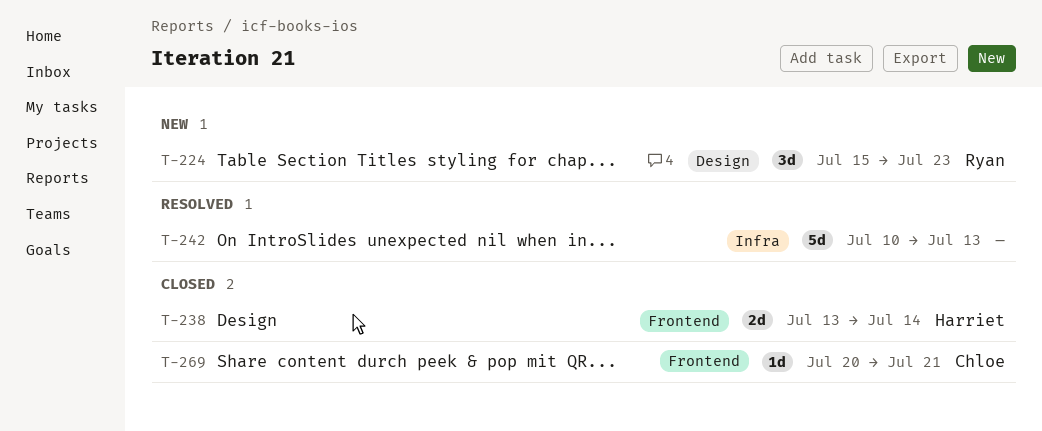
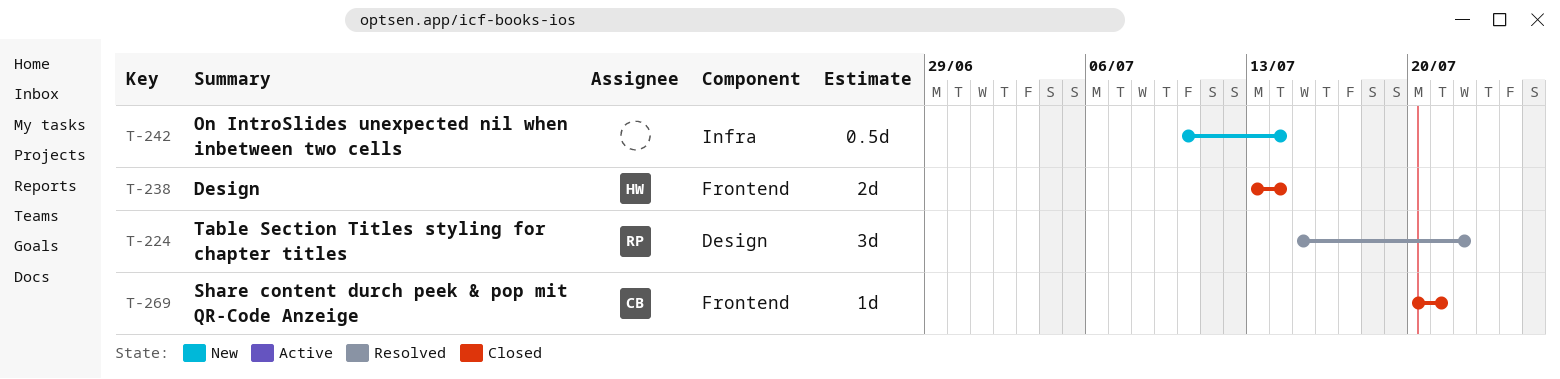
T-224, status: New -> Resolved
T-224, due: Jul 23 -> Jul 22
T-242, status: Resolved -> New
T-242, estimate: 5d -> 0.5d
T-242, due: Jul 13 -> Jul 14

